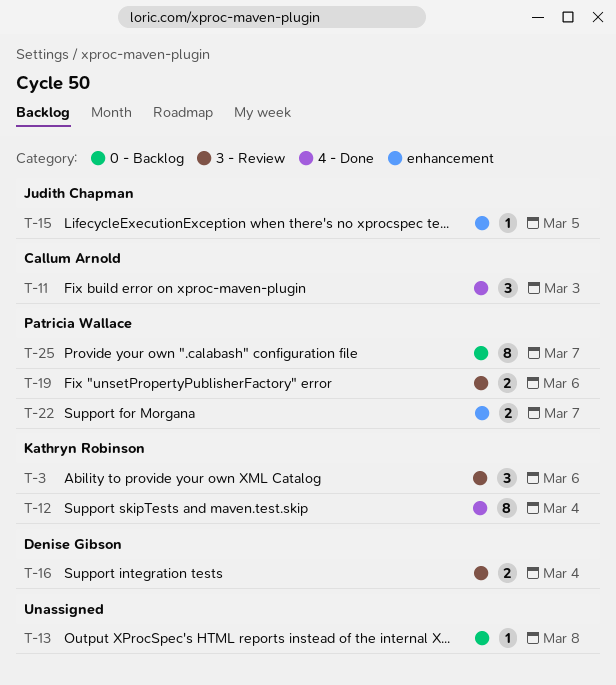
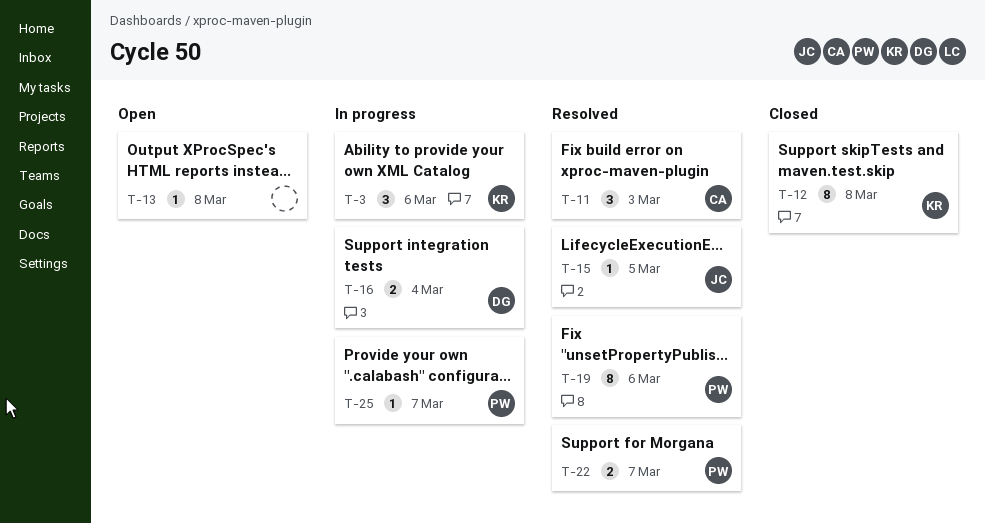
T-12, due: Mar 4 -> Mar 8
T-19, estimate: 2 -> 8
T-25, estimate: 8 -> 1

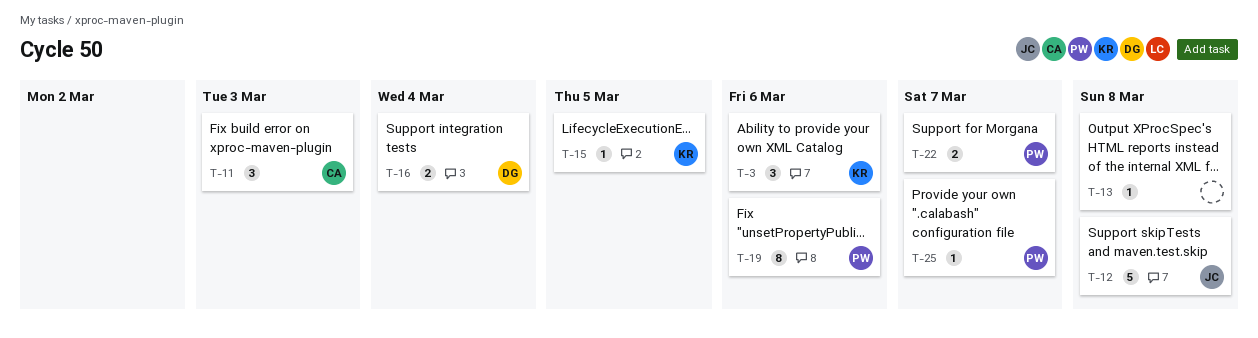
T-12, owner: KR -> JC
T-12, estimate: 8 -> 5
T-15, owner: JC -> KR

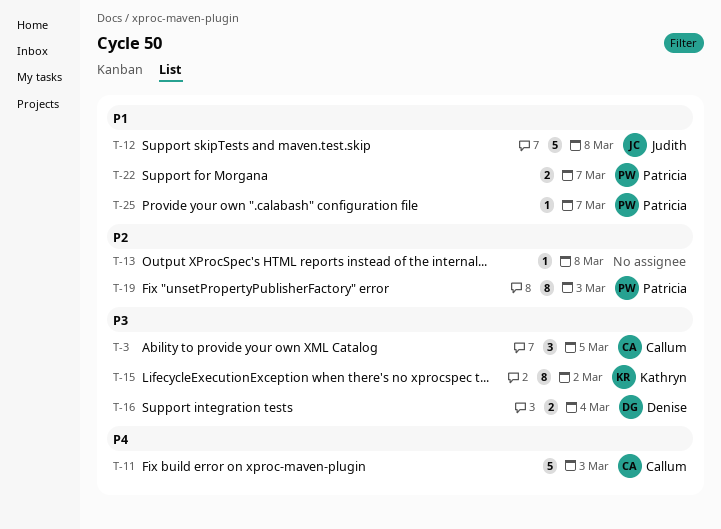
T-3, owner: Kathryn -> Callum
T-3, due: Mar 6 -> Mar 5
T-11, estimate: 3 -> 5
T-15, estimate: 1 -> 8
T-15, due: Mar 5 -> Mar 2
T-19, due: Mar 6 -> Mar 3

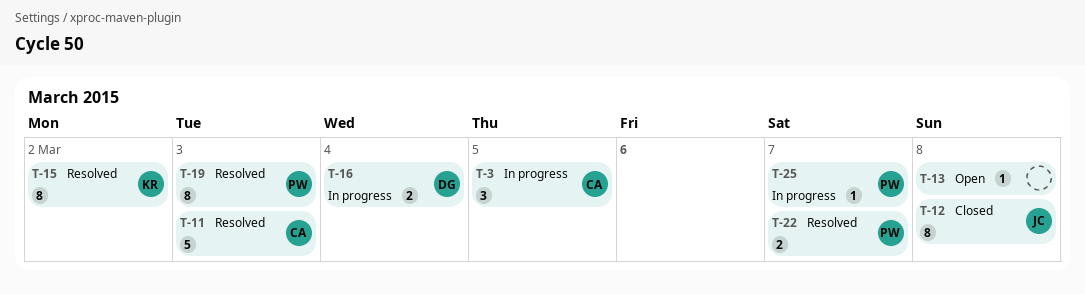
T-12, estimate: 5 -> 8

